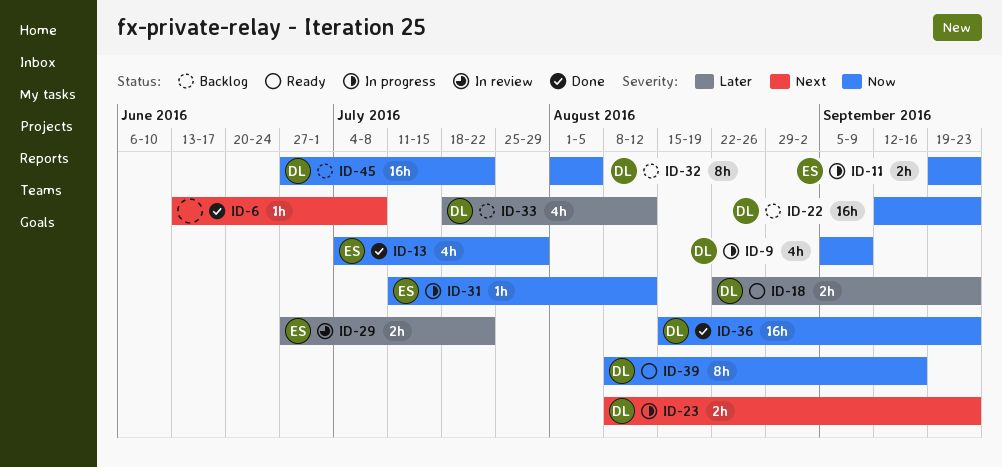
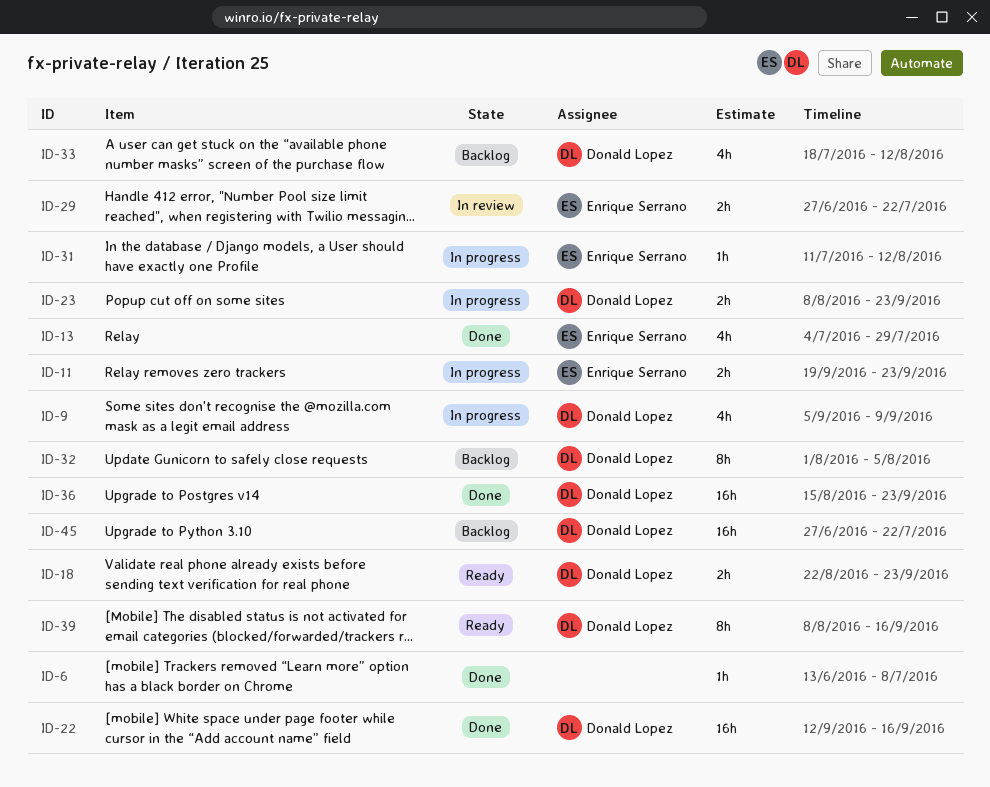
ID-22, status: Backlog -> Done
ID-22, due: Sep 23 -> Sep 16

